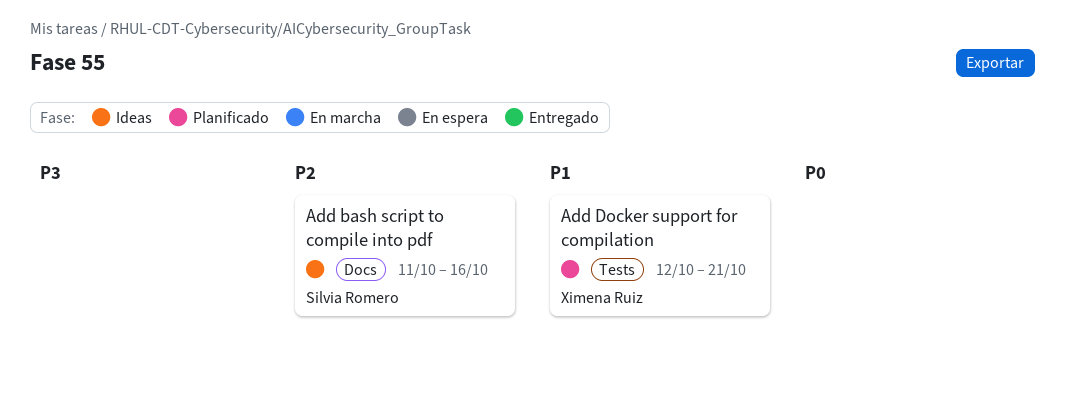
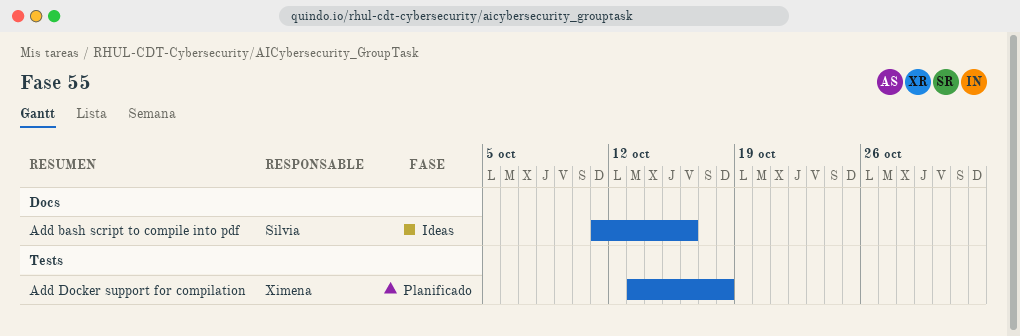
Add Docker support for compilation, start: Oct 12 -> Oct 13
Add Docker support for compilation, due: Oct 21 -> Oct 18

